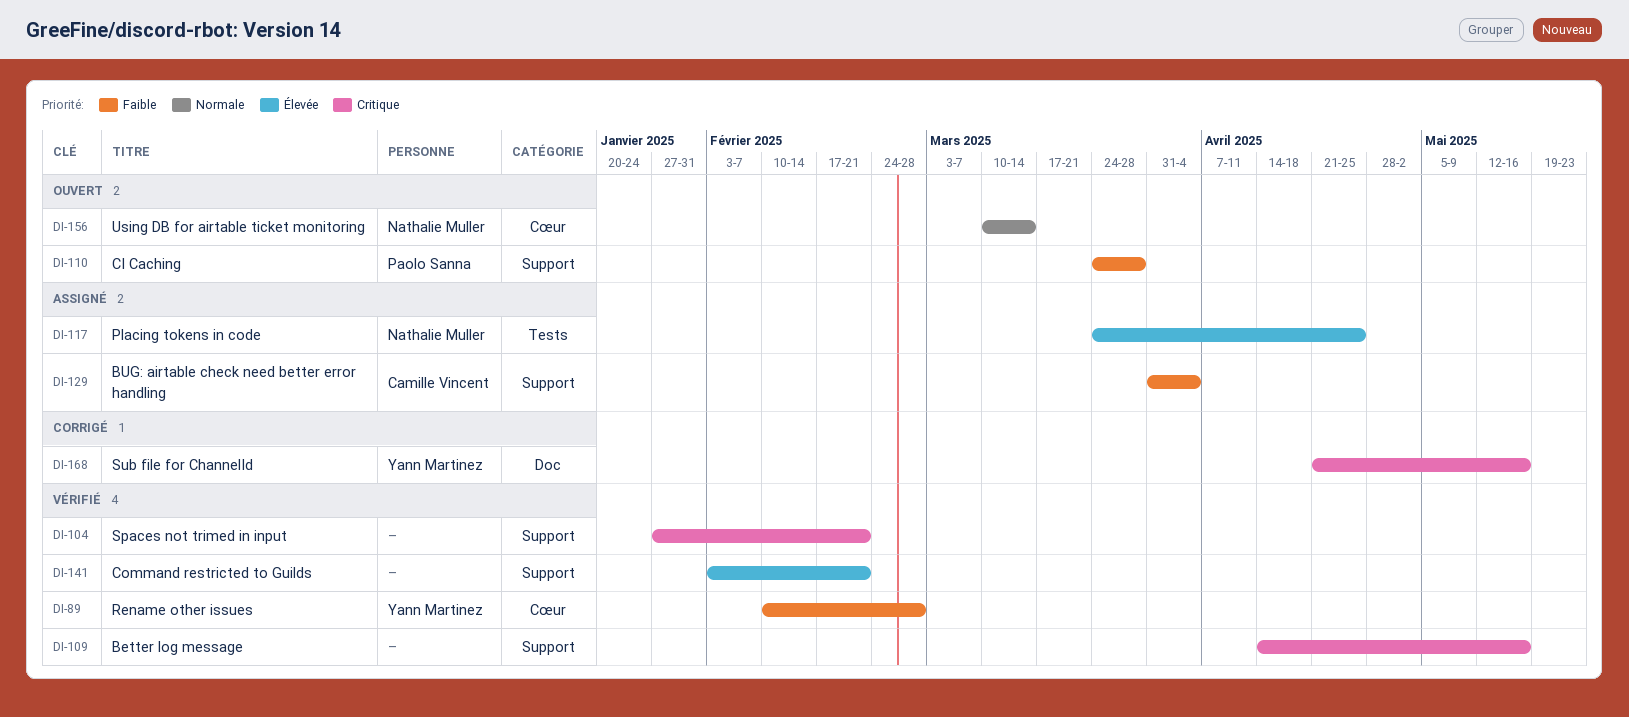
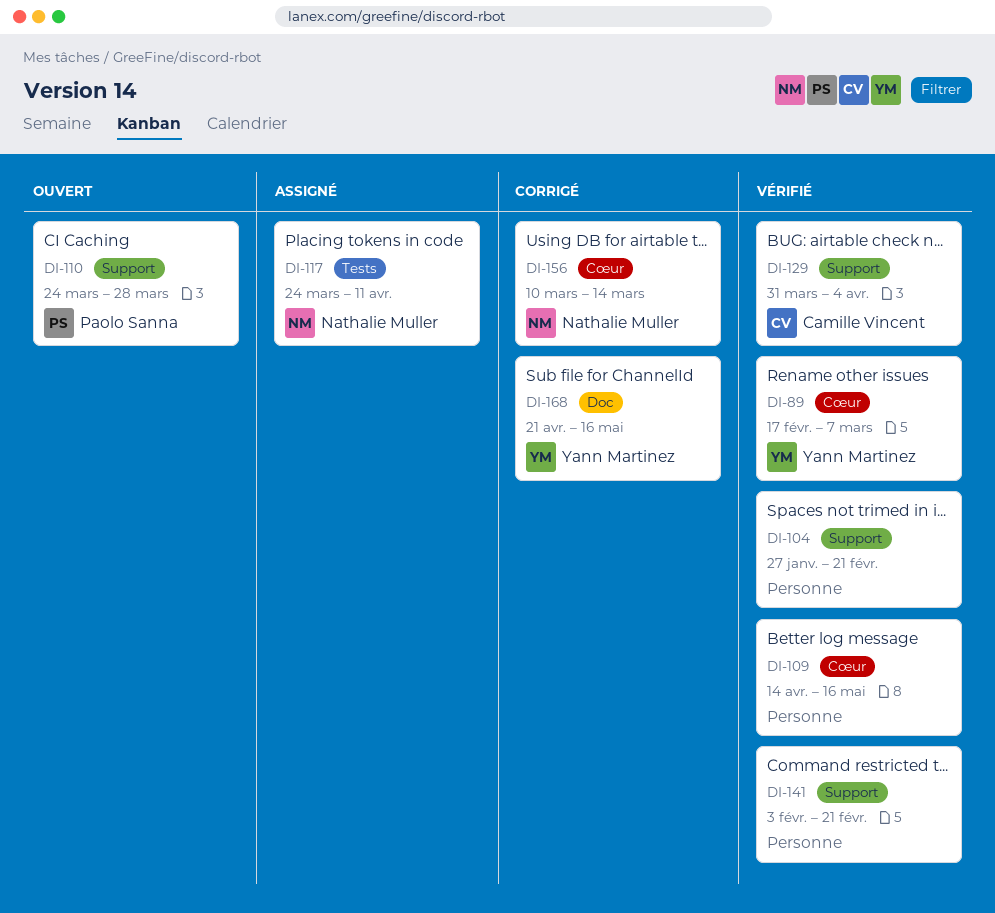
DI-89, start: Feb 10 -> Feb 17
DI-89, due: Feb 28 -> Mar 7
DI-109, label: Support -> Cœur
DI-117, due: Apr 25 -> Apr 11
DI-129, status: Assigné -> Vérifié
DI-156, status: Ouvert -> Corrigé

